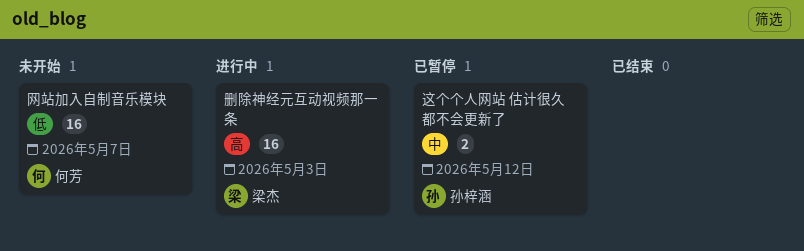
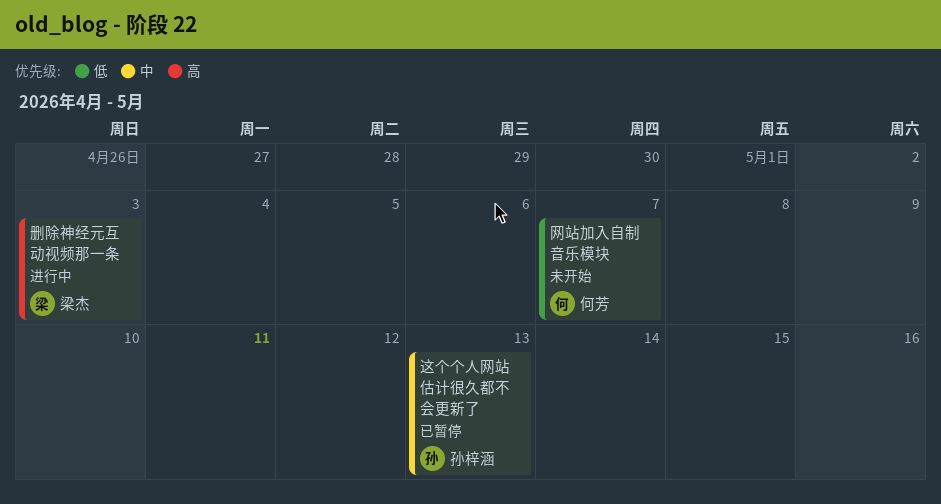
这个个人网站 估计很久都不会更新了, due: May 12 -> May 13

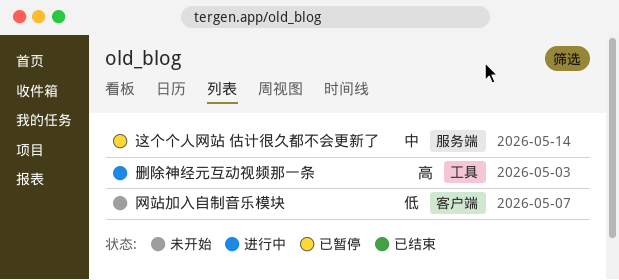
这个个人网站 估计很久都不会更新了, due: May 13 -> May 14

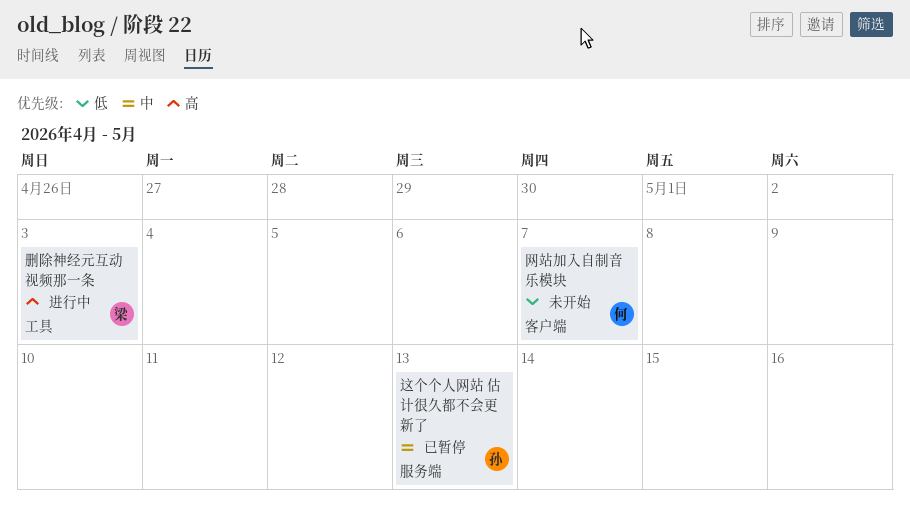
这个个人网站 估计很久都不会更新了, due: May 14 -> May 13

